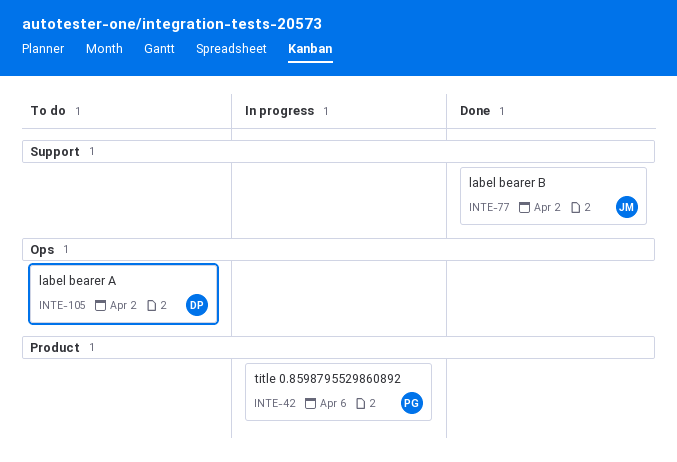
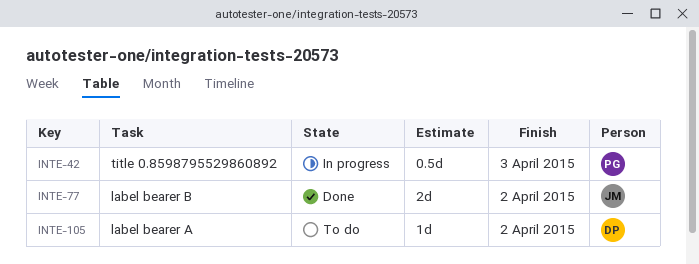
INTE-42, due: Apr 6 -> Apr 3

